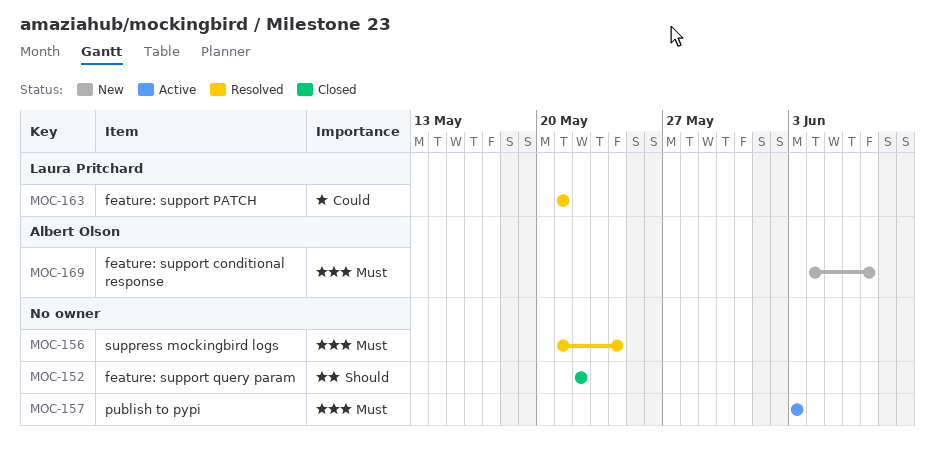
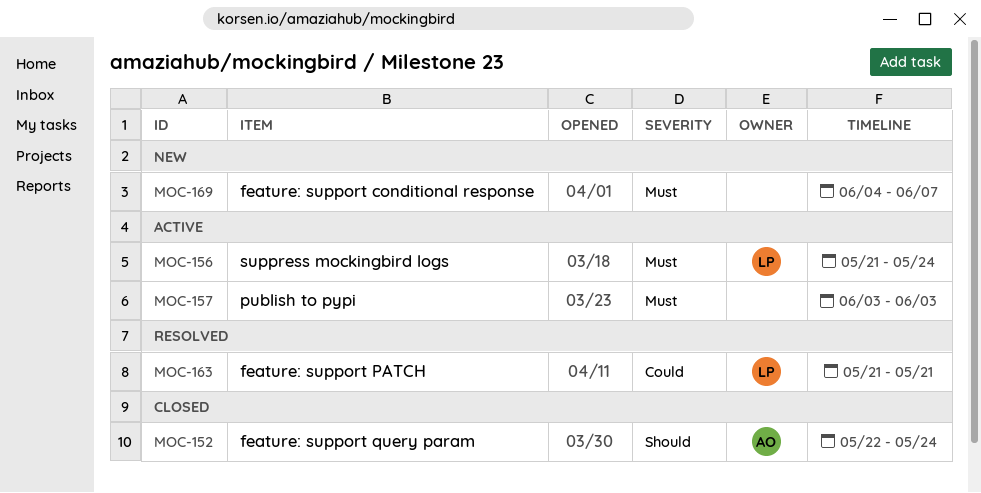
MOC-152, owner: none -> Albert Olson
MOC-152, due: May 22 -> May 24
MOC-156, status: Resolved -> Active
MOC-156, owner: none -> Laura Pritchard
MOC-169, owner: Albert Olson -> none

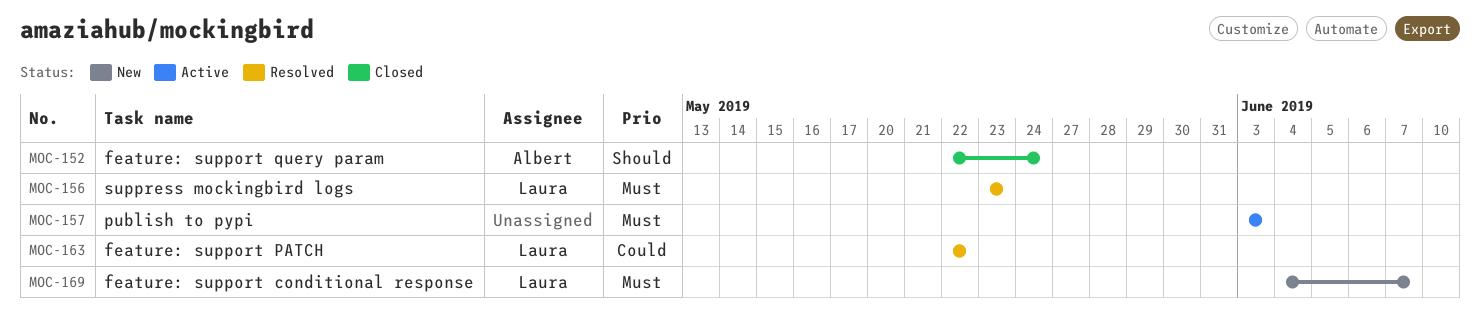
MOC-156, status: Active -> Resolved
MOC-156, start: May 21 -> May 23
MOC-156, due: May 24 -> May 23
MOC-163, start: May 21 -> May 22
MOC-163, due: May 21 -> May 22
MOC-169, owner: none -> Laura

